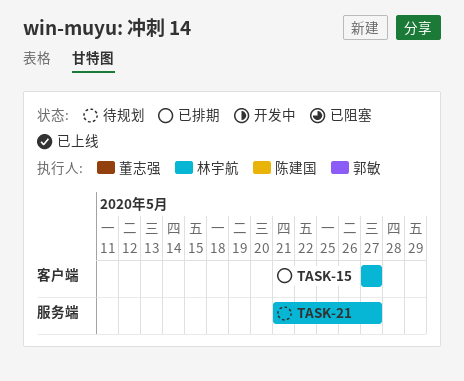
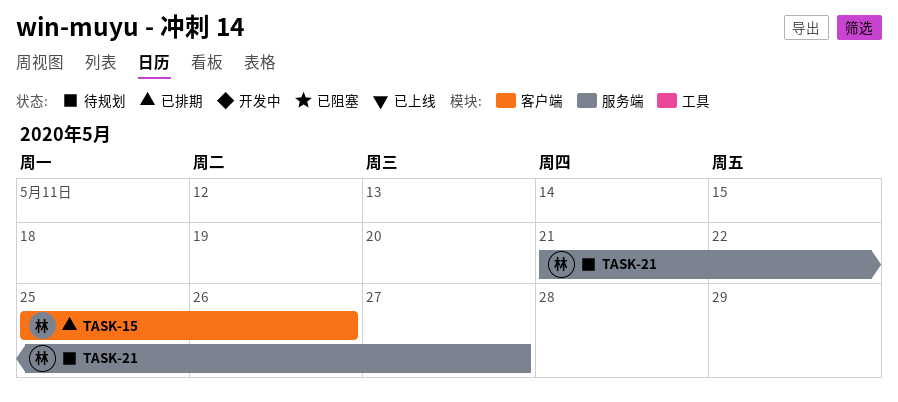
TASK-15, start: May 27 -> May 25
TASK-15, due: May 27 -> May 26

